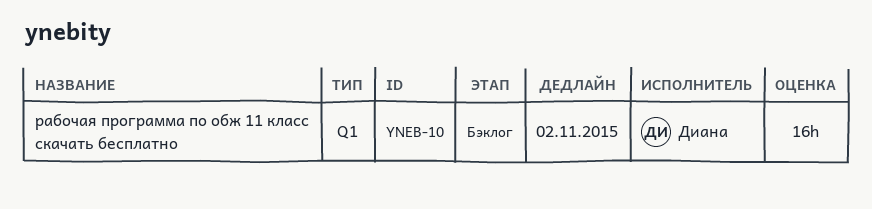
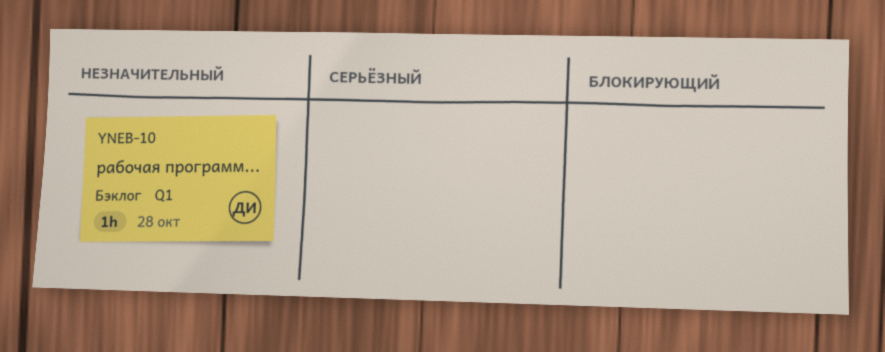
YNEB-10, estimate: 16h -> 1h
YNEB-10, due: Nov 2 -> Oct 28

